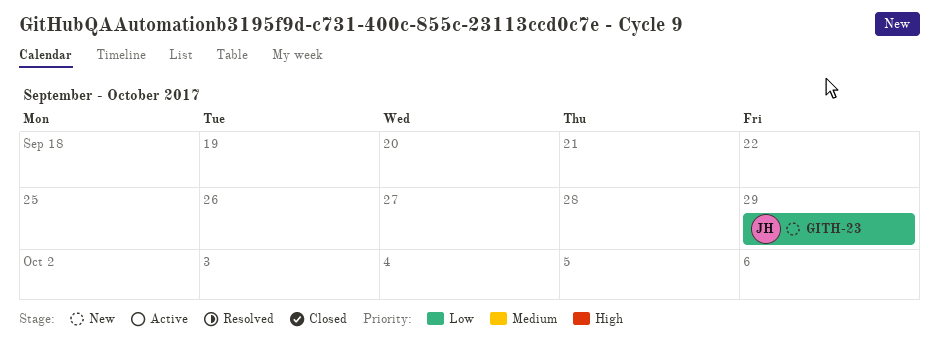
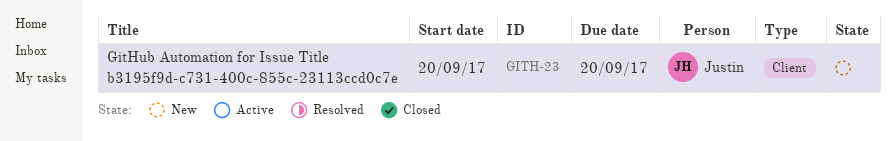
GITH-23, start: Sep 29 -> Sep 20
GITH-23, due: Sep 29 -> Sep 20

